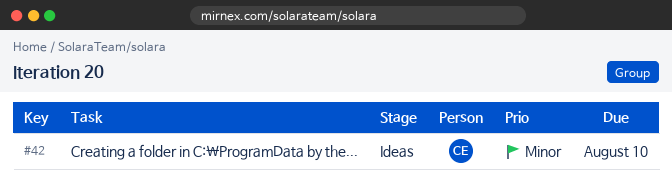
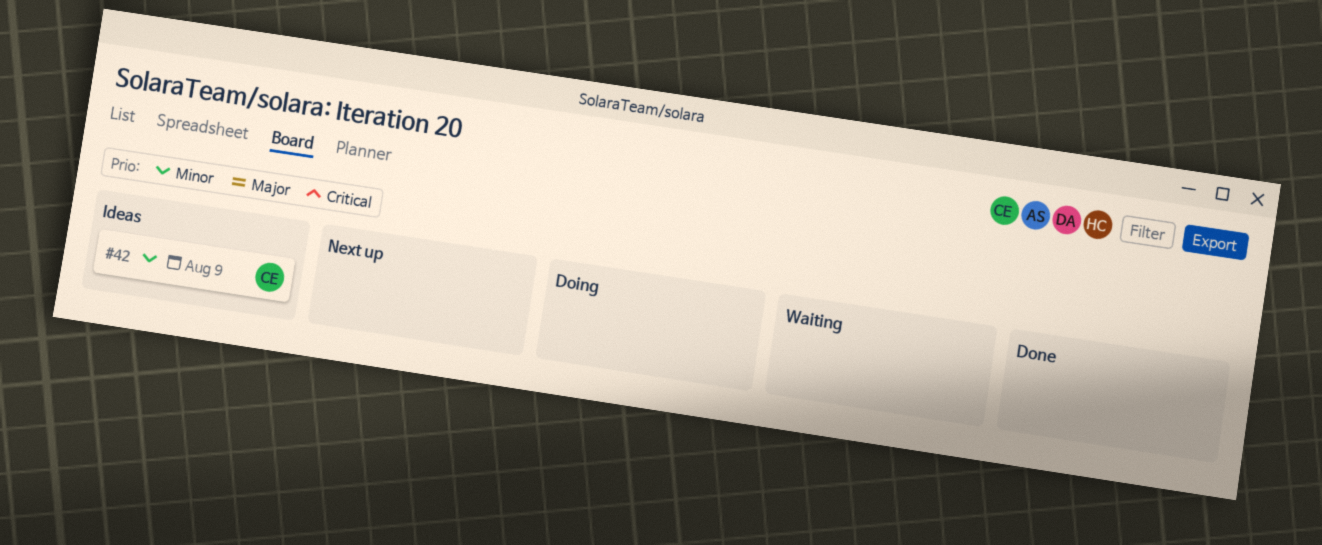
#42, due: Aug 10 -> Aug 9

